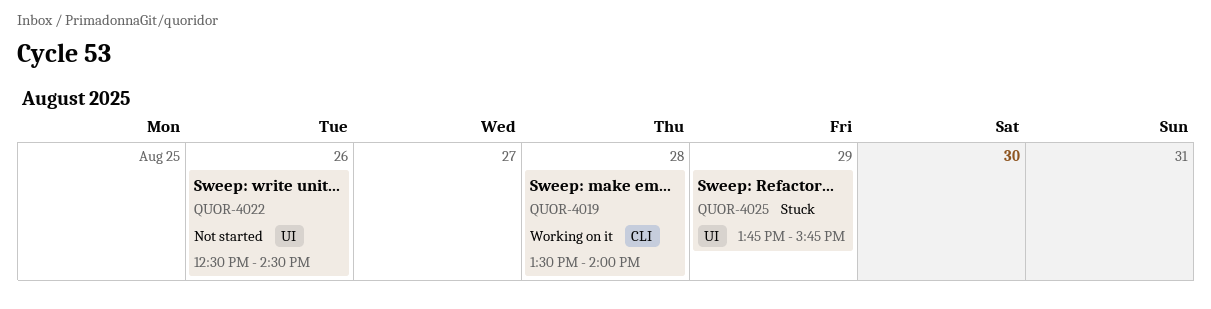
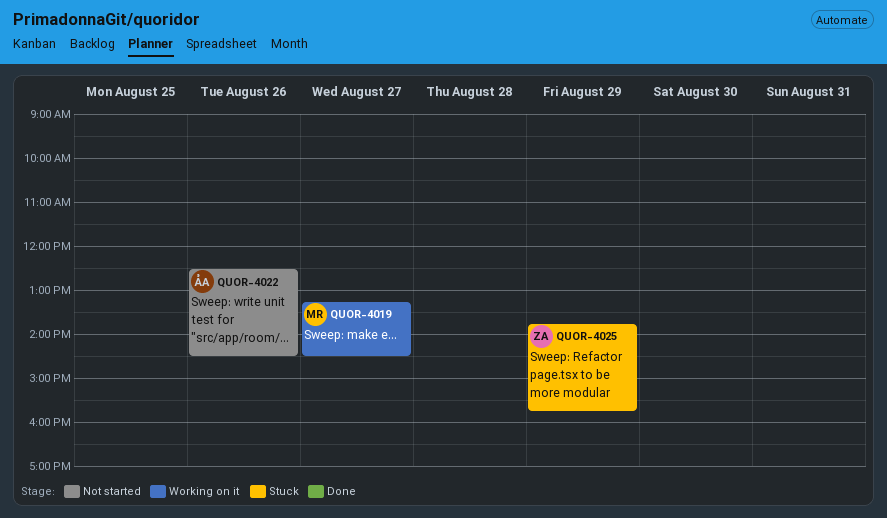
QUOR-4019, day: Aug 28 -> Aug 27
QUOR-4019, begins: 13:30 -> 13:15
QUOR-4019, ends: 14:00 -> 14:30

